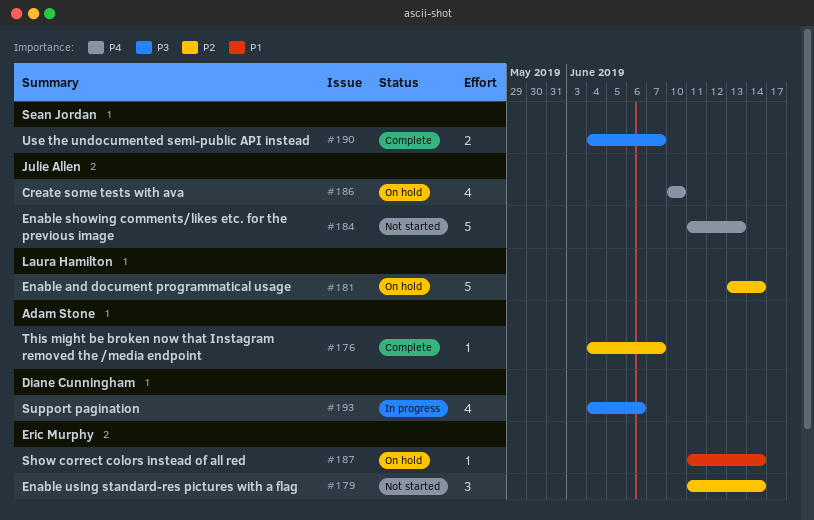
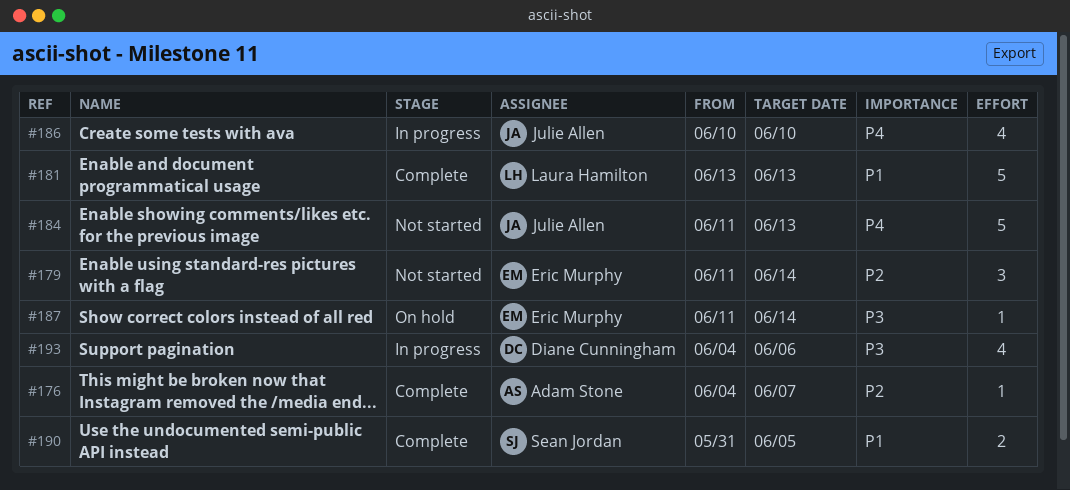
#181, status: On hold -> Complete
#181, priority: P2 -> P1
#181, due: Jun 14 -> Jun 13
#186, status: On hold -> In progress
#187, priority: P1 -> P3
#190, priority: P3 -> P1
#190, start: Jun 4 -> May 31
#190, due: Jun 7 -> Jun 5

